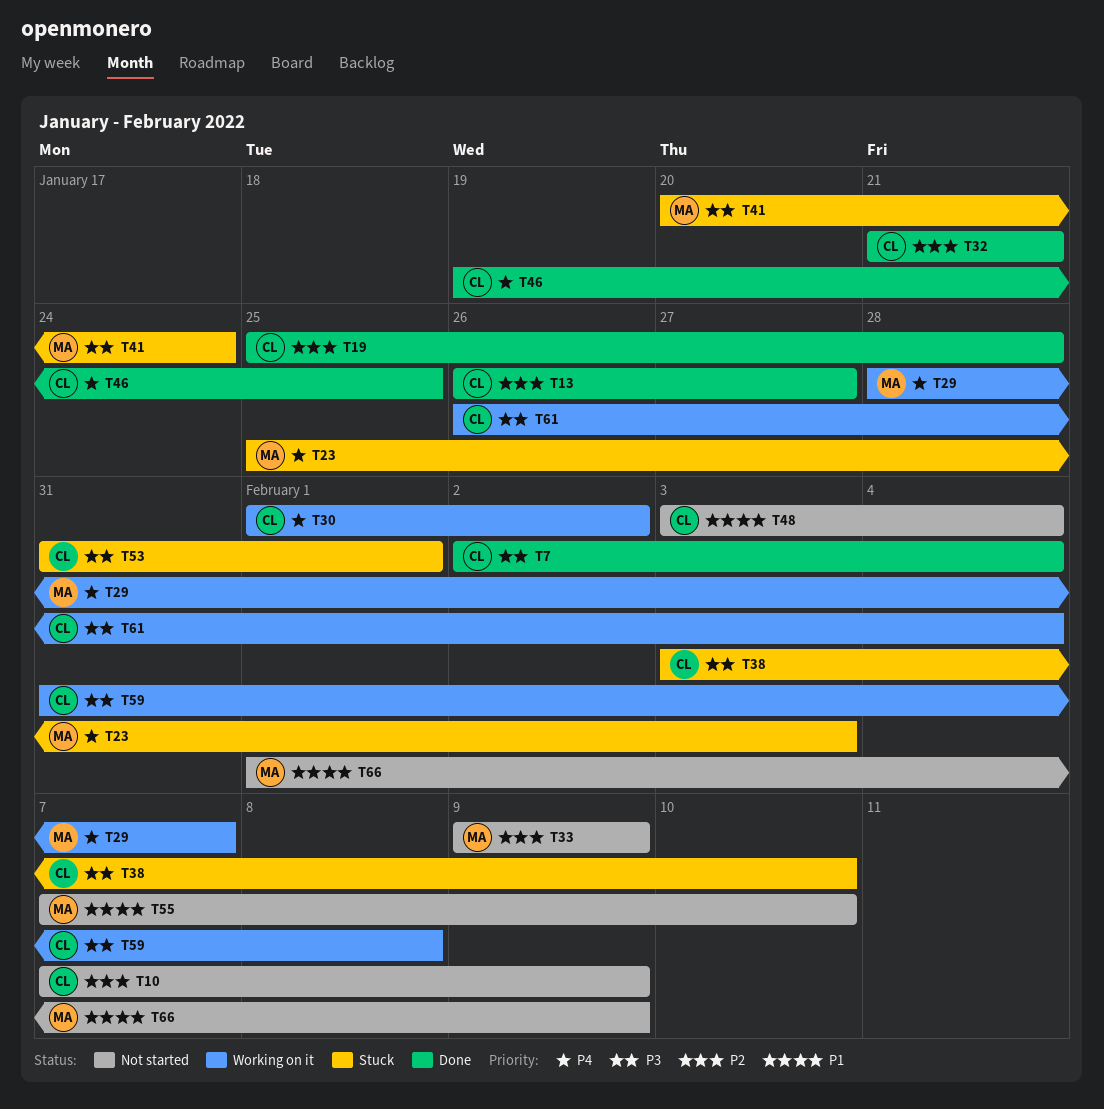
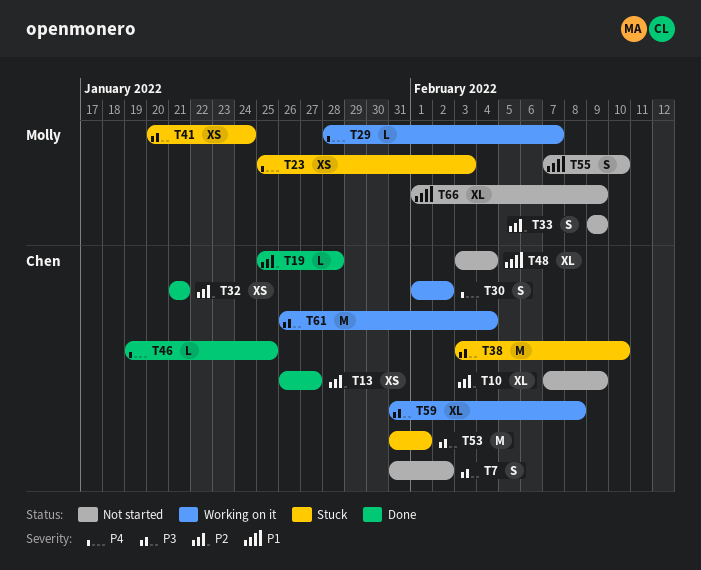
T7, status: Done -> Not started
T7, start: Feb 2 -> Jan 31
T7, due: Feb 4 -> Feb 2

